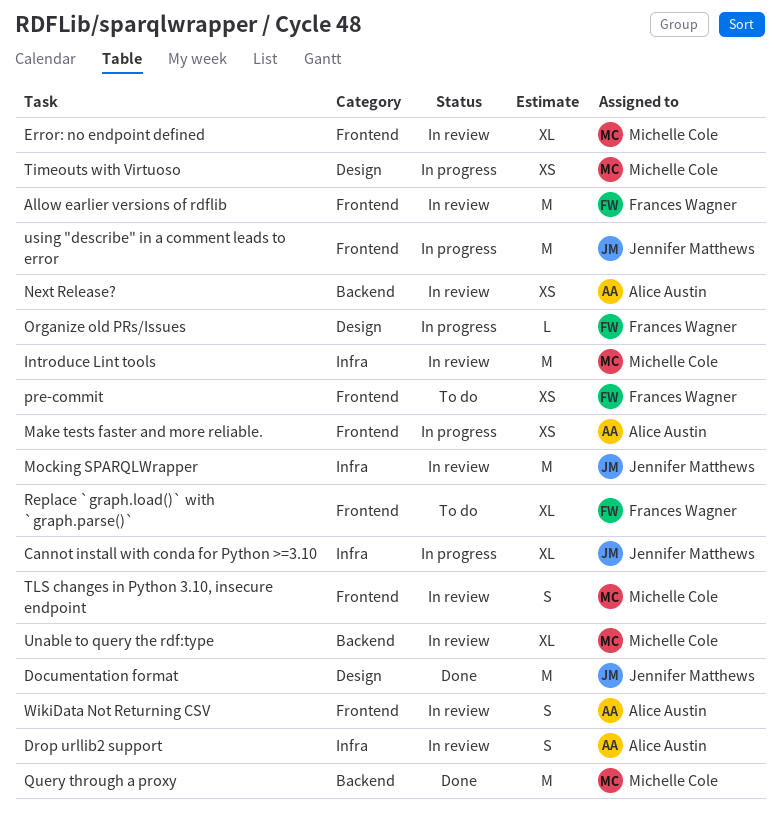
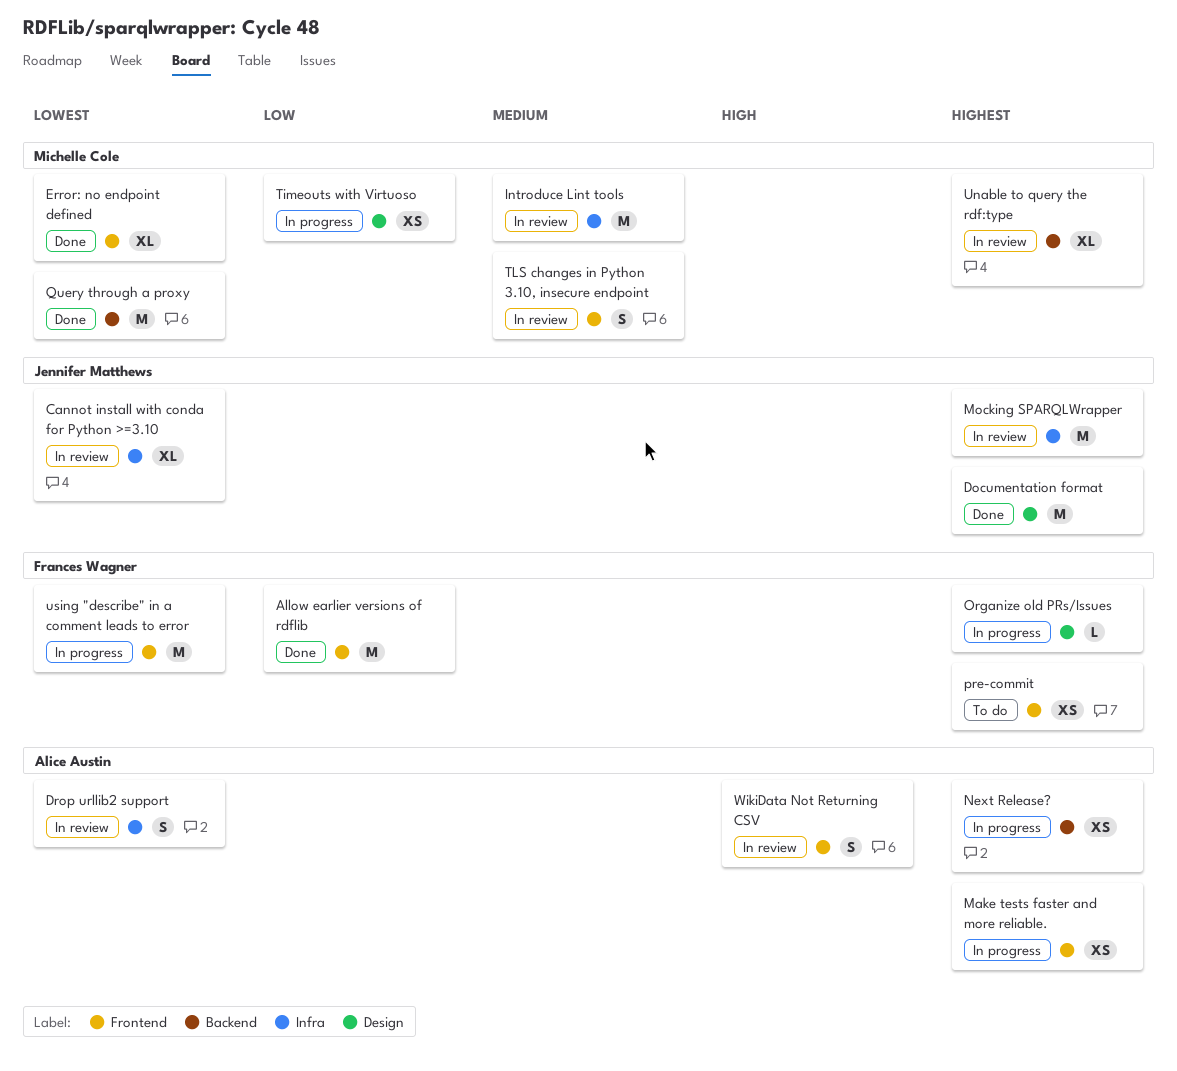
Allow earlier versions of rdflib, status: In review -> Done
Cannot install with conda for Python >=3.10, status: In progress -> In review
Error: no endpoint defined, status: In review -> Done
Next Release?, status: In review -> In progress
Replace `graph.load()` with `graph.parse()`: present -> none
using "describe" in a comment leads to error, owner: Jennifer Matthews -> Frances Wagner

